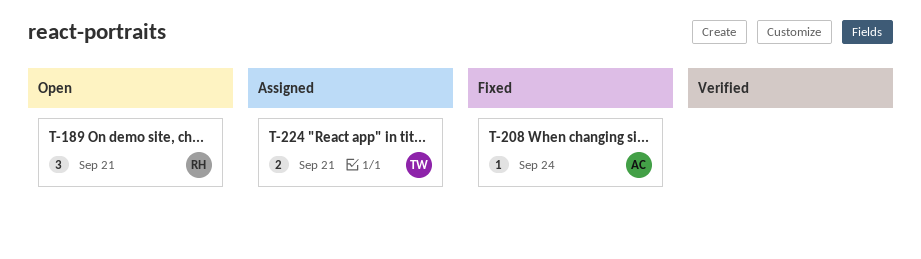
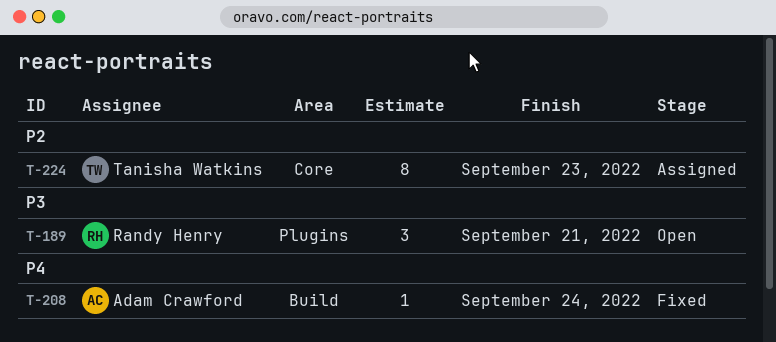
T-224, estimate: 2 -> 8
T-224, due: Sep 21 -> Sep 23

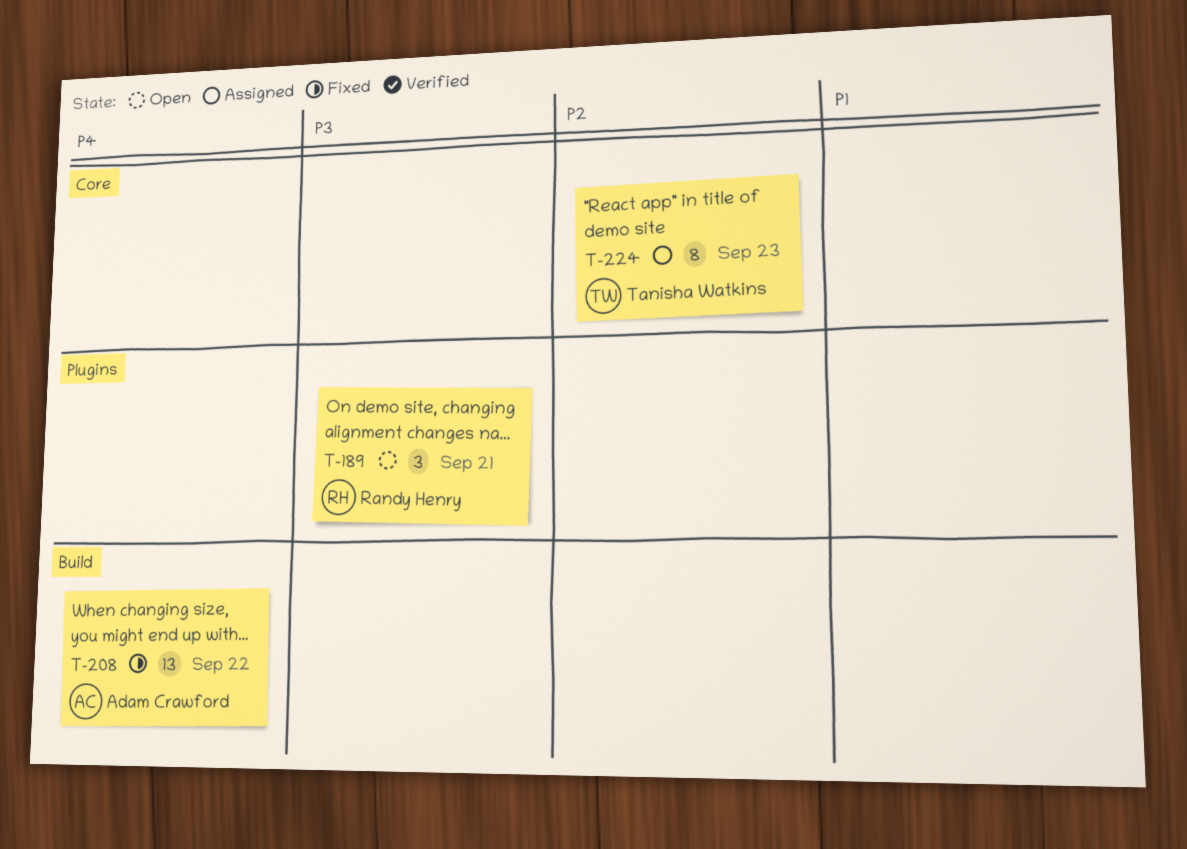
T-208, estimate: 1 -> 13
T-208, due: Sep 24 -> Sep 22

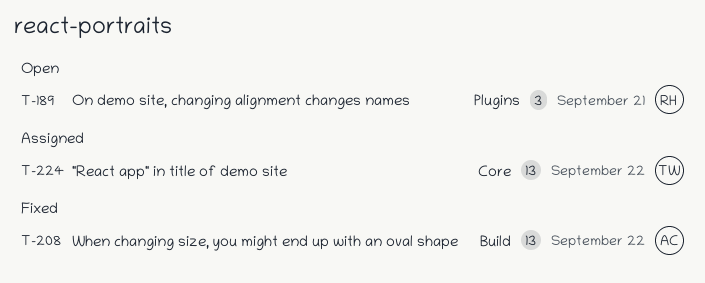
T-224, estimate: 8 -> 13
T-224, due: Sep 23 -> Sep 22

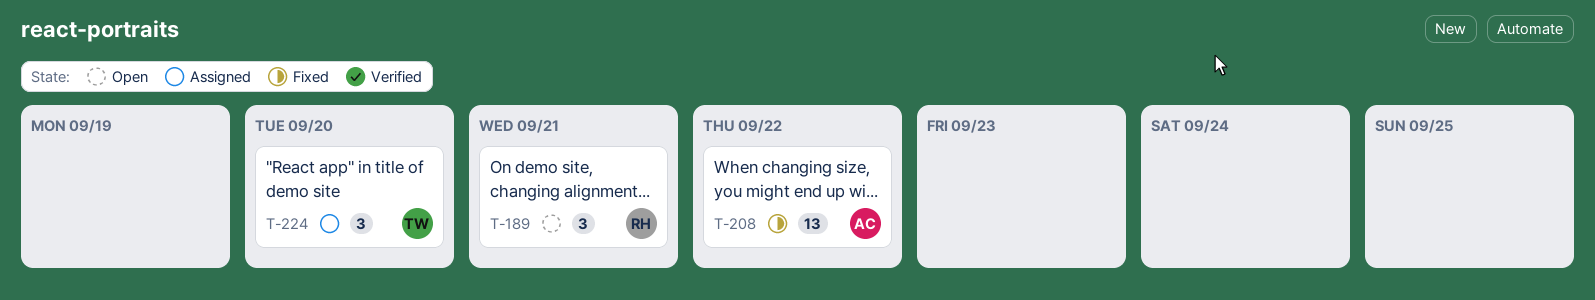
T-224, estimate: 13 -> 3
T-224, due: Sep 22 -> Sep 20

